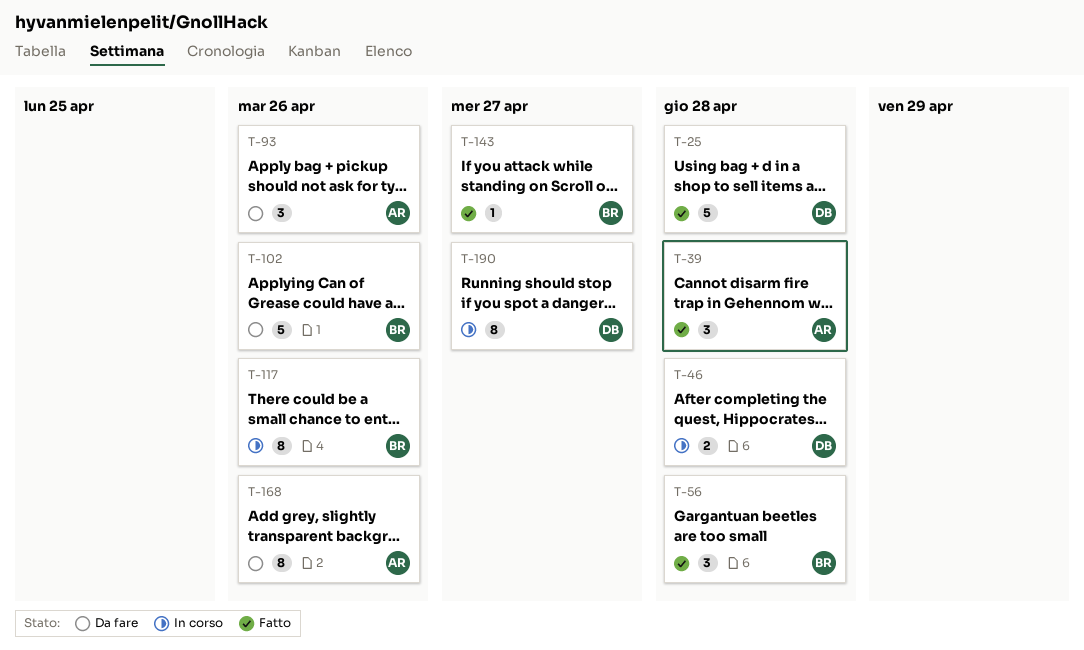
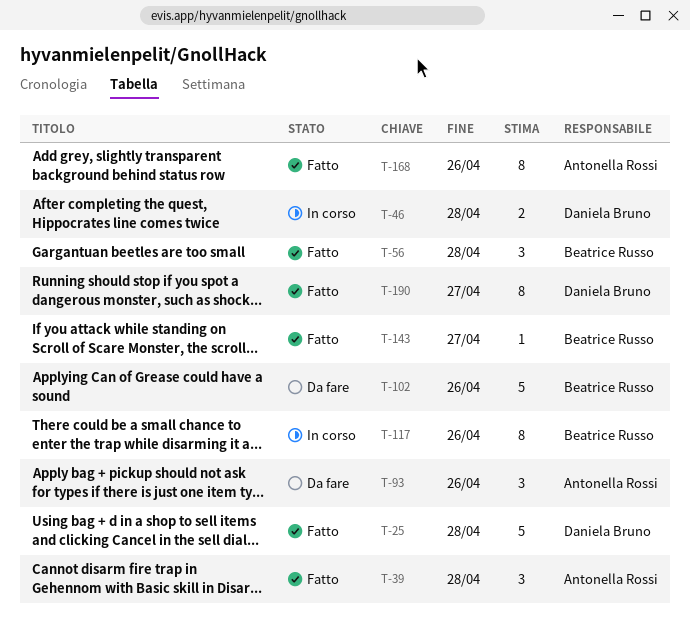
T-168, status: Da fare -> Fatto
T-190, status: In corso -> Fatto

